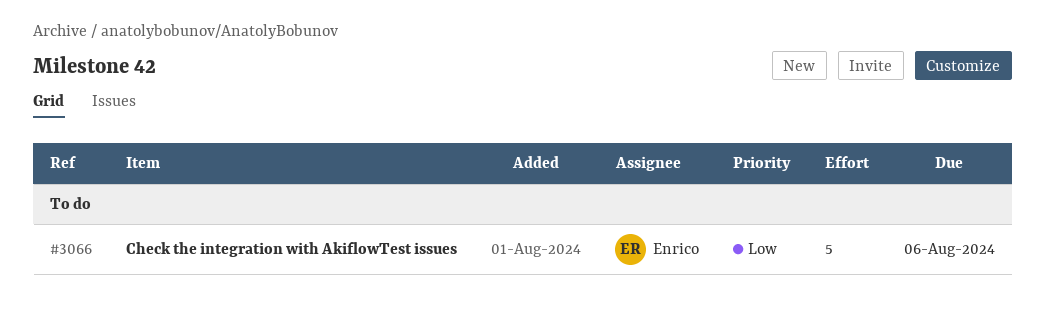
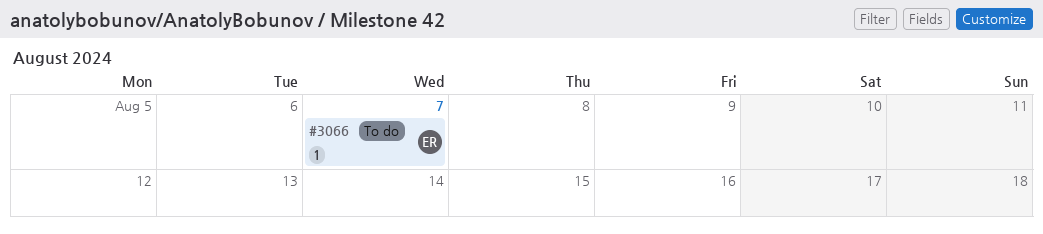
#3066, estimate: 5 -> 1
#3066, due: Aug 6 -> Aug 7

